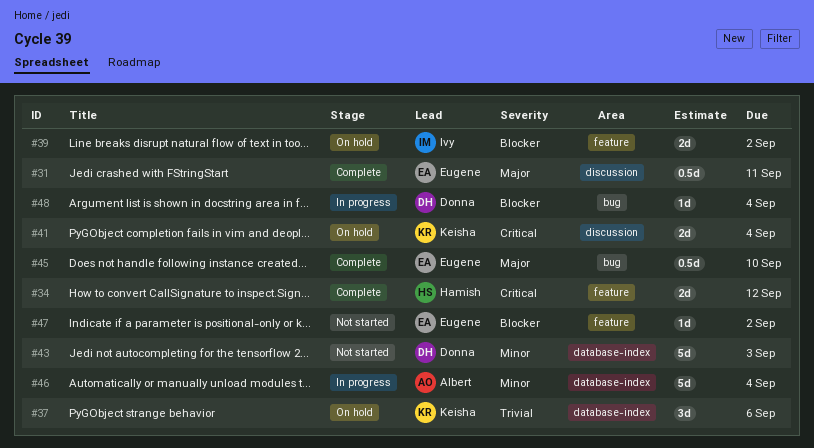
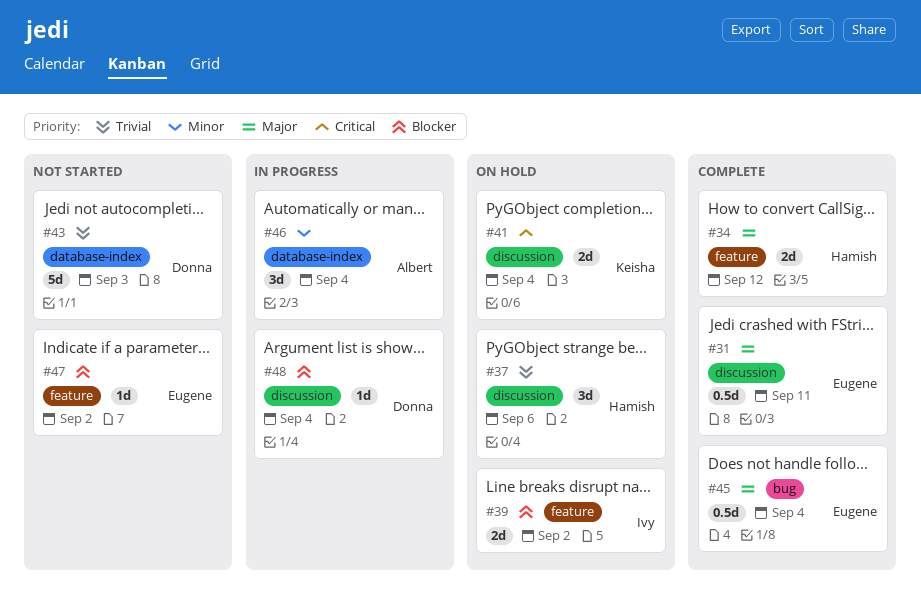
#34, priority: Critical -> Major
#37, owner: Keisha -> Hamish
#37, label: database-index -> discussion
#43, priority: Minor -> Trivial
#45, due: Sep 10 -> Sep 4
#46, estimate: 5d -> 3d
#48, label: bug -> discussion

